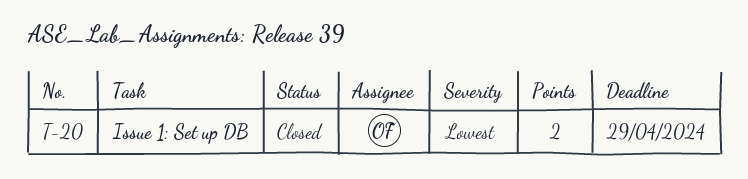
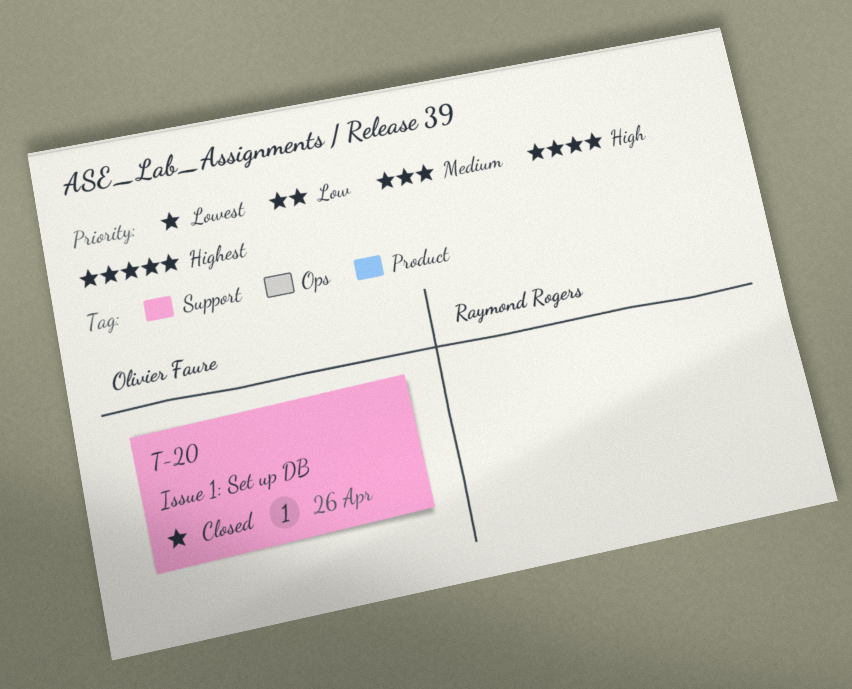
T-20, estimate: 2 -> 1
T-20, due: Apr 29 -> Apr 26

